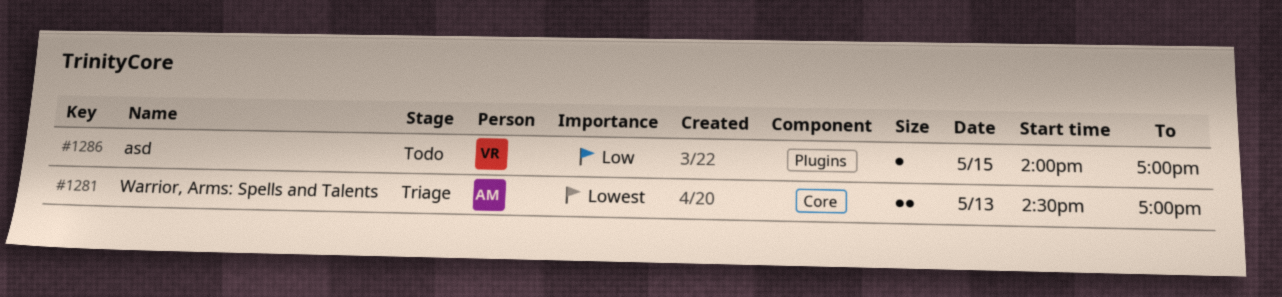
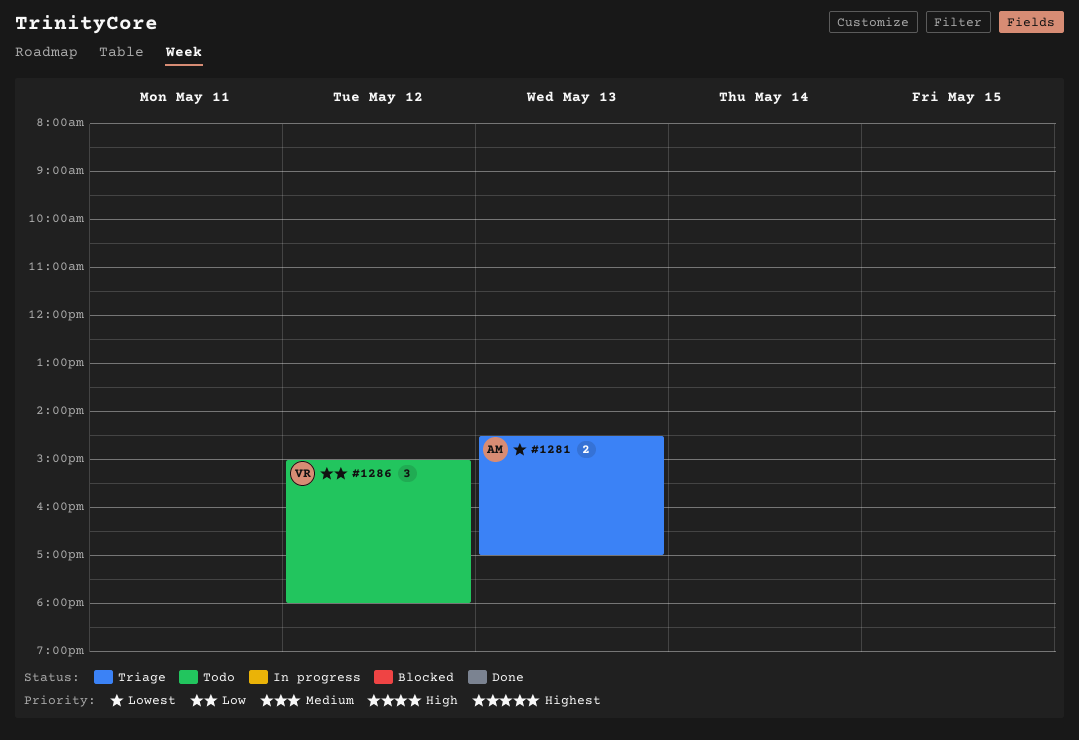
#1286, estimate: 1 -> 3
#1286, day: May 15 -> May 12
#1286, begins: 14:00 -> 15:00
#1286, ends: 17:00 -> 18:00

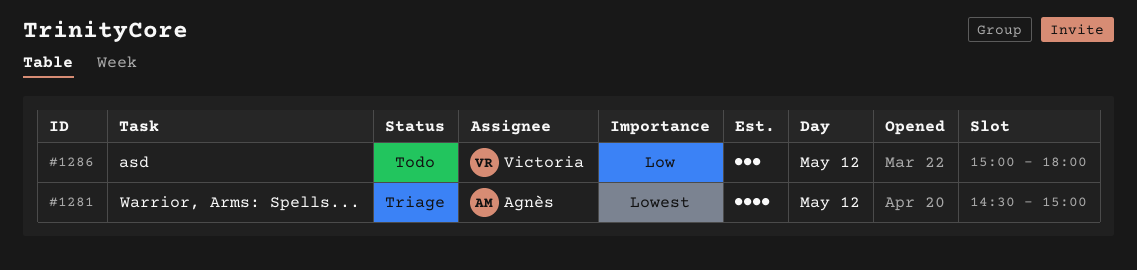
#1281, estimate: 2 -> 4
#1281, day: May 13 -> May 12
#1281, ends: 17:00 -> 15:00

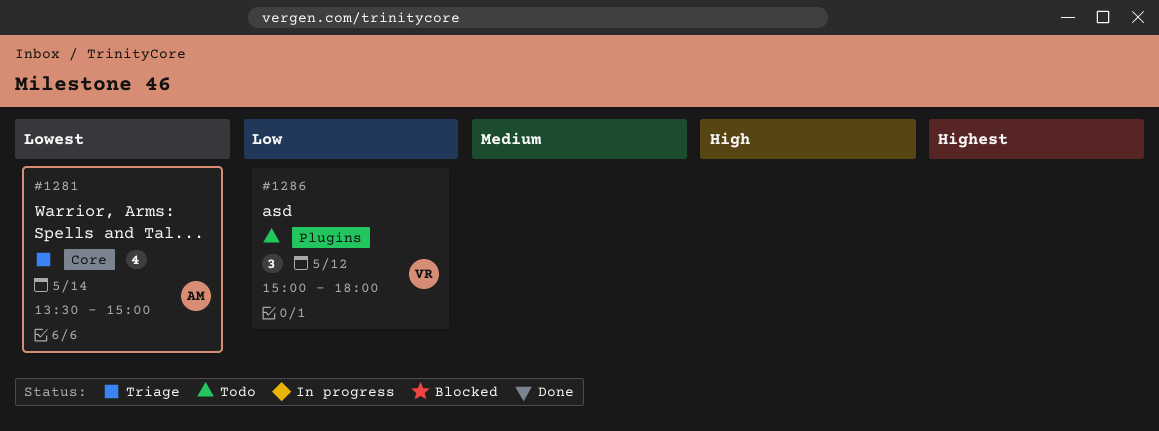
#1281, day: May 12 -> May 14
#1281, begins: 14:30 -> 13:30

